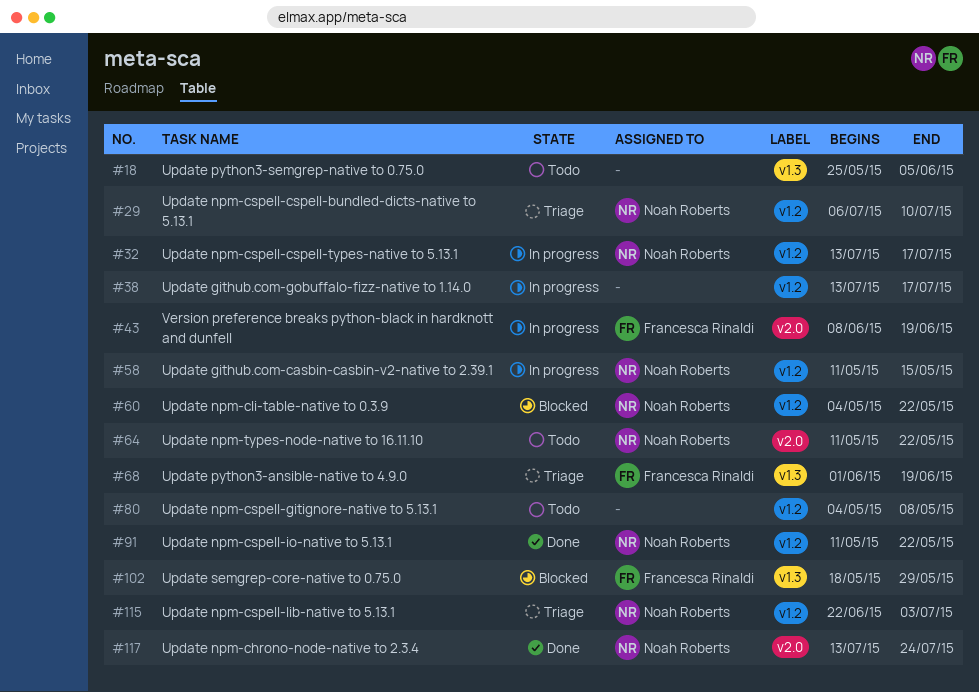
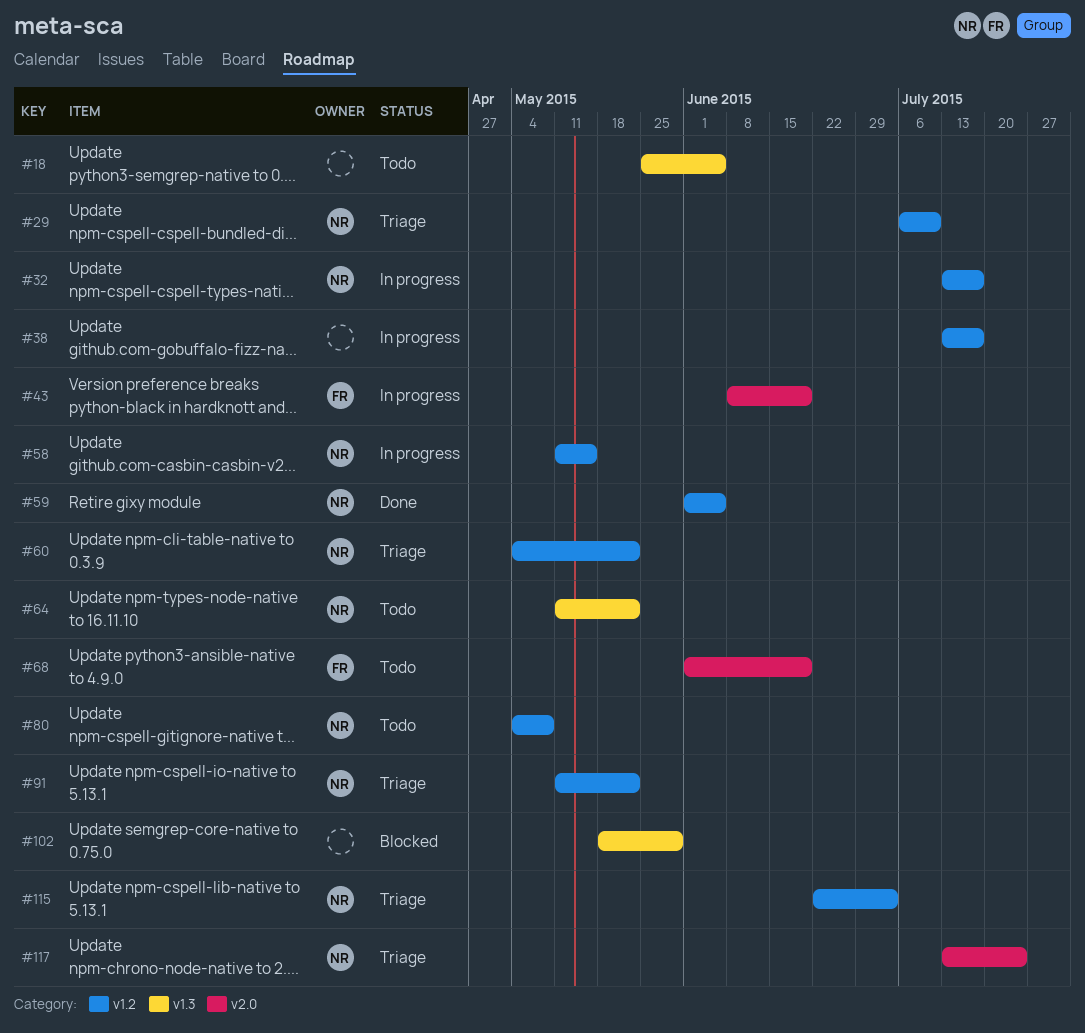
#59: none -> present
#60, status: Blocked -> Triage
#64, label: v2.0 -> v1.3
#68, status: Triage -> Todo
#68, label: v1.3 -> v2.0
#80, owner: none -> Noah Roberts
#91, status: Done -> Triage
#102, owner: Francesca Rinaldi -> none
#117, status: Done -> Triage

